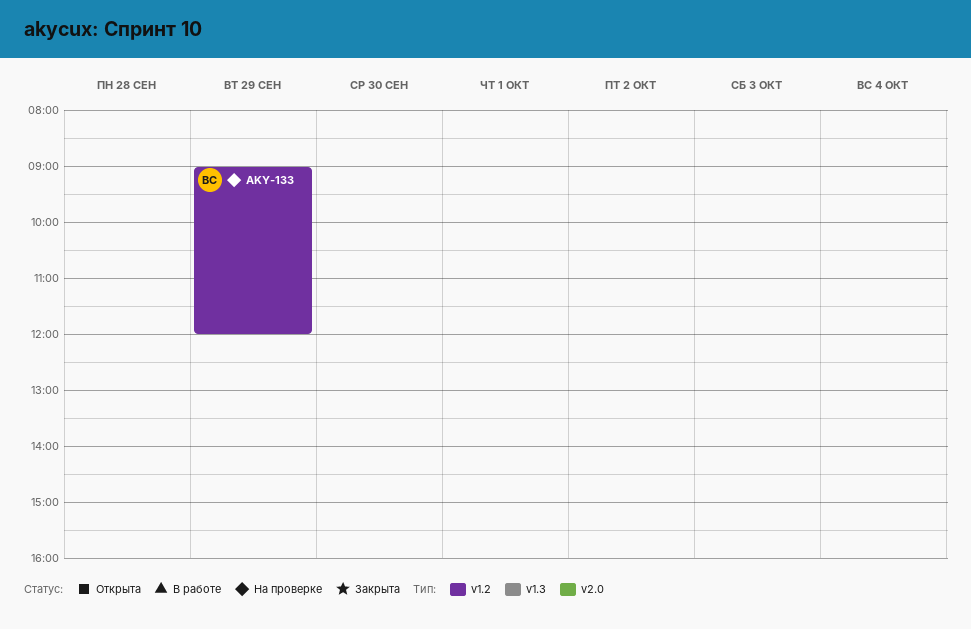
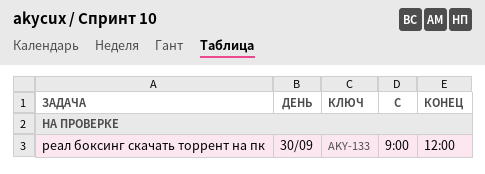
AKY-133, day: Sep 29 -> Sep 30

